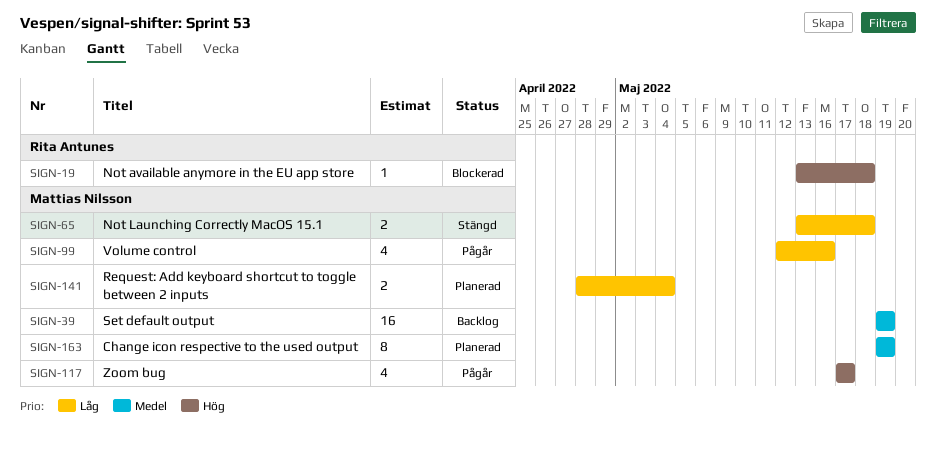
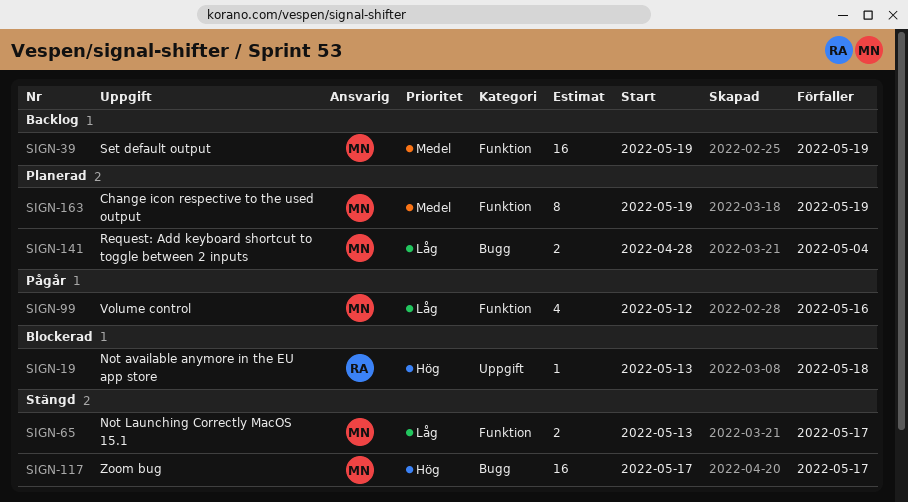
SIGN-65, due: May 18 -> May 17
SIGN-117, status: Pågår -> Stängd
SIGN-117, estimate: 4 -> 16

